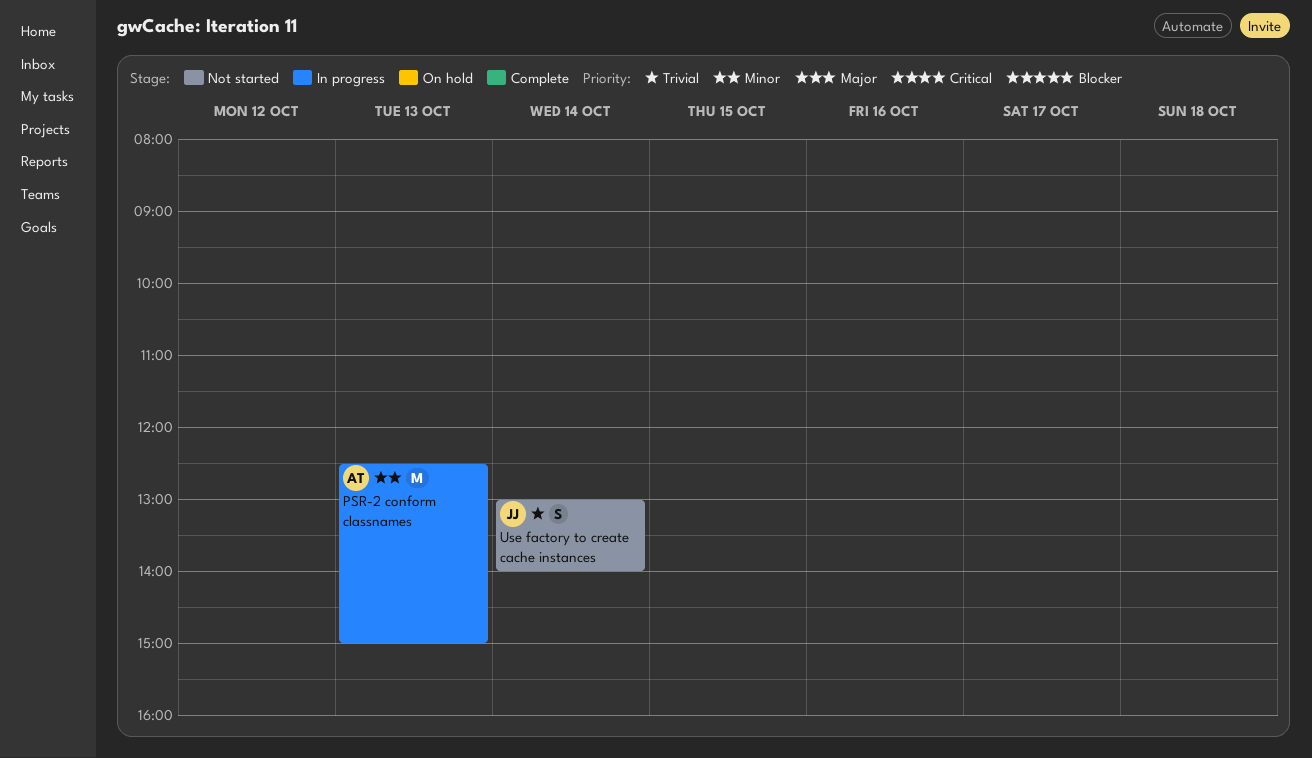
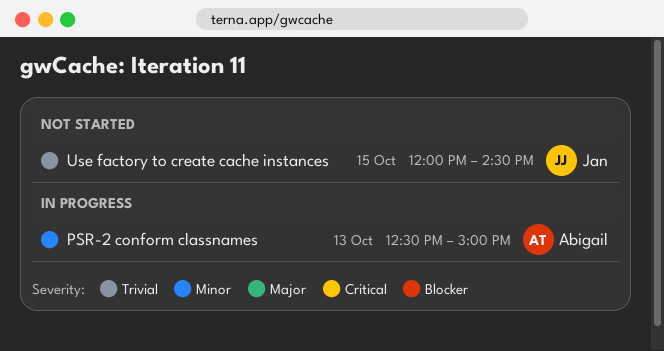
Use factory to create cache instances, day: Oct 14 -> Oct 15
Use factory to create cache instances, begins: 13:00 -> 12:00
Use factory to create cache instances, ends: 14:00 -> 14:30

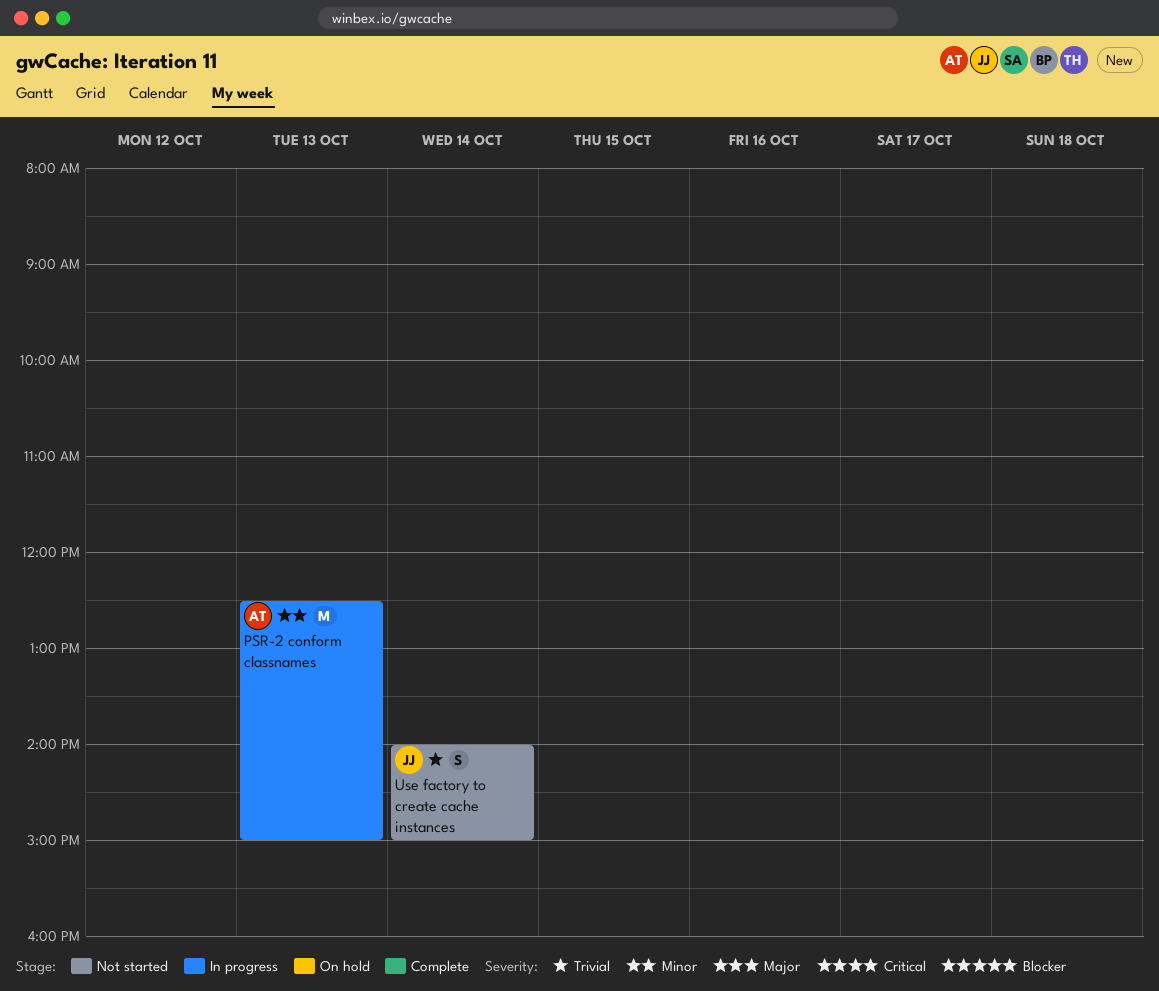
Use factory to create cache instances, day: Oct 15 -> Oct 14
Use factory to create cache instances, begins: 12:00 -> 14:00
Use factory to create cache instances, ends: 14:30 -> 15:00

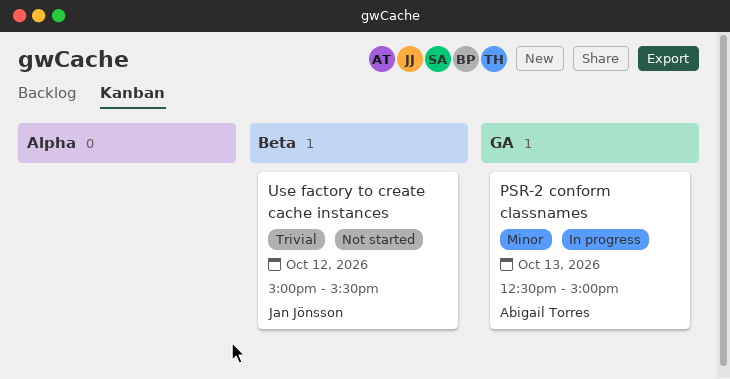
Use factory to create cache instances, day: Oct 14 -> Oct 12
Use factory to create cache instances, begins: 14:00 -> 15:00
Use factory to create cache instances, ends: 15:00 -> 15:30

